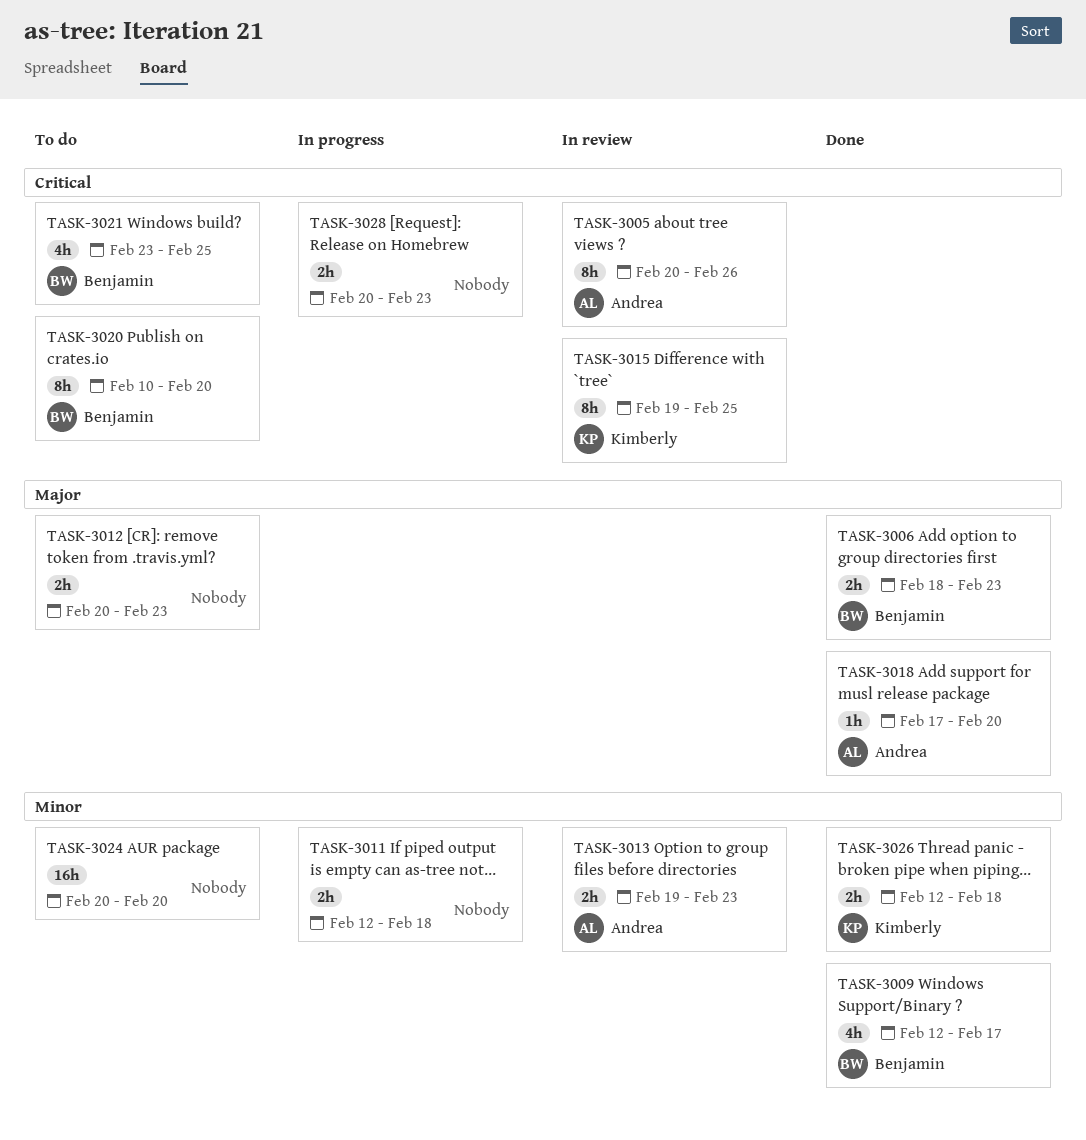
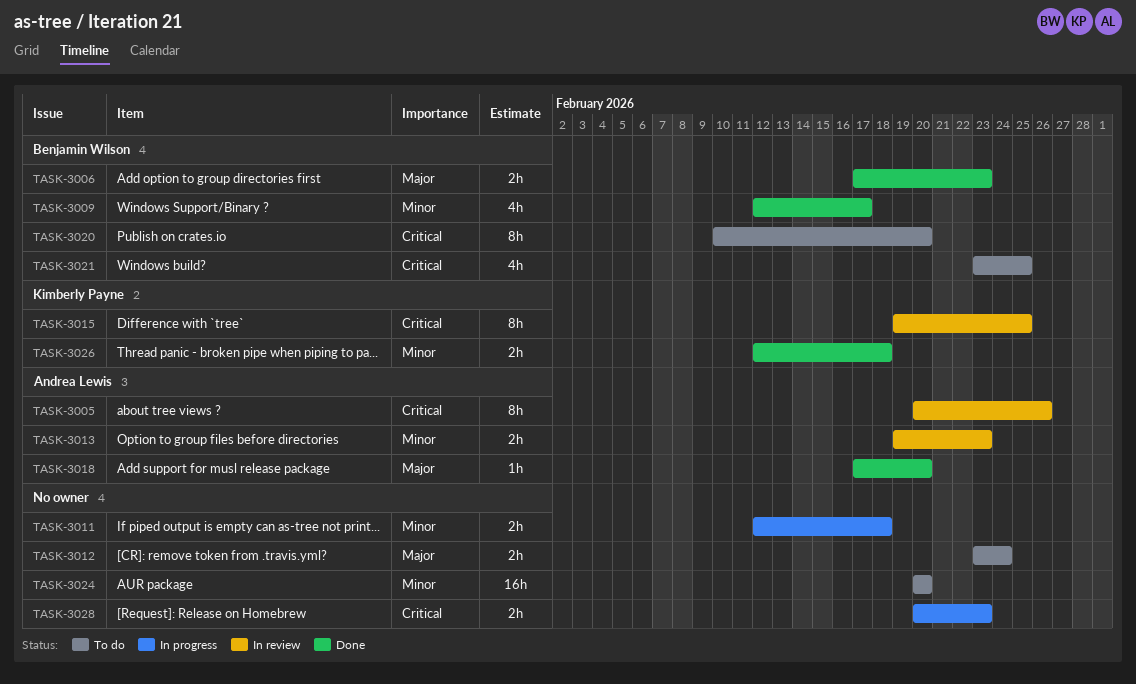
TASK-3006, start: Feb 18 -> Feb 17
TASK-3012, start: Feb 20 -> Feb 23
TASK-3012, due: Feb 23 -> Feb 24

